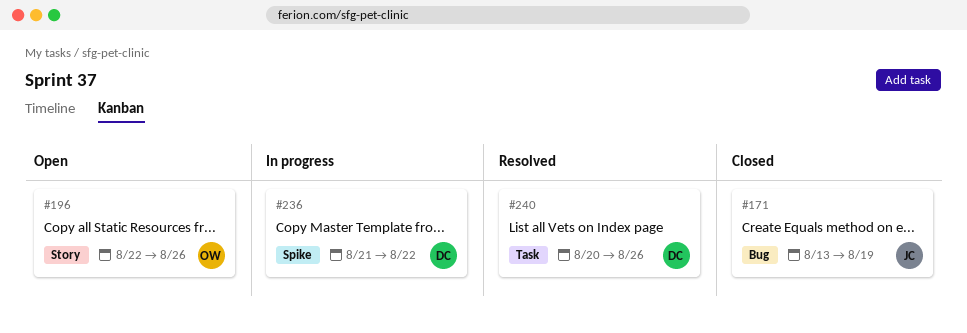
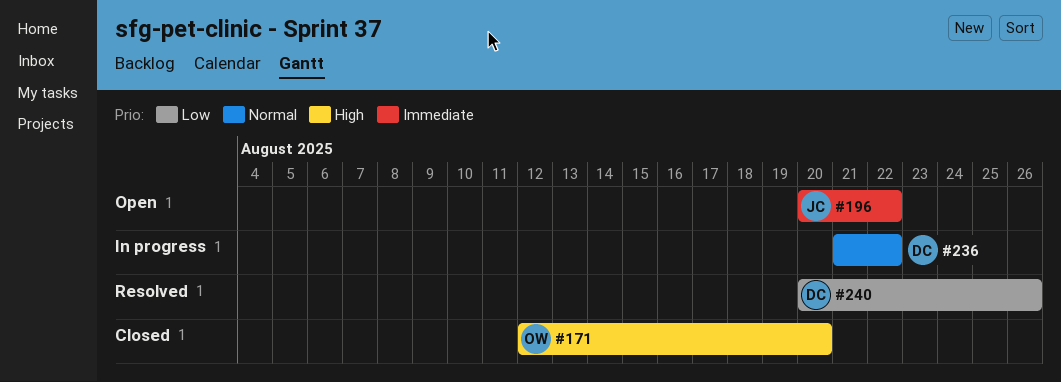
#171, owner: JC -> OW
#171, start: Aug 13 -> Aug 12
#171, due: Aug 19 -> Aug 20
#196, owner: OW -> JC
#196, start: Aug 22 -> Aug 20
#196, due: Aug 26 -> Aug 22

